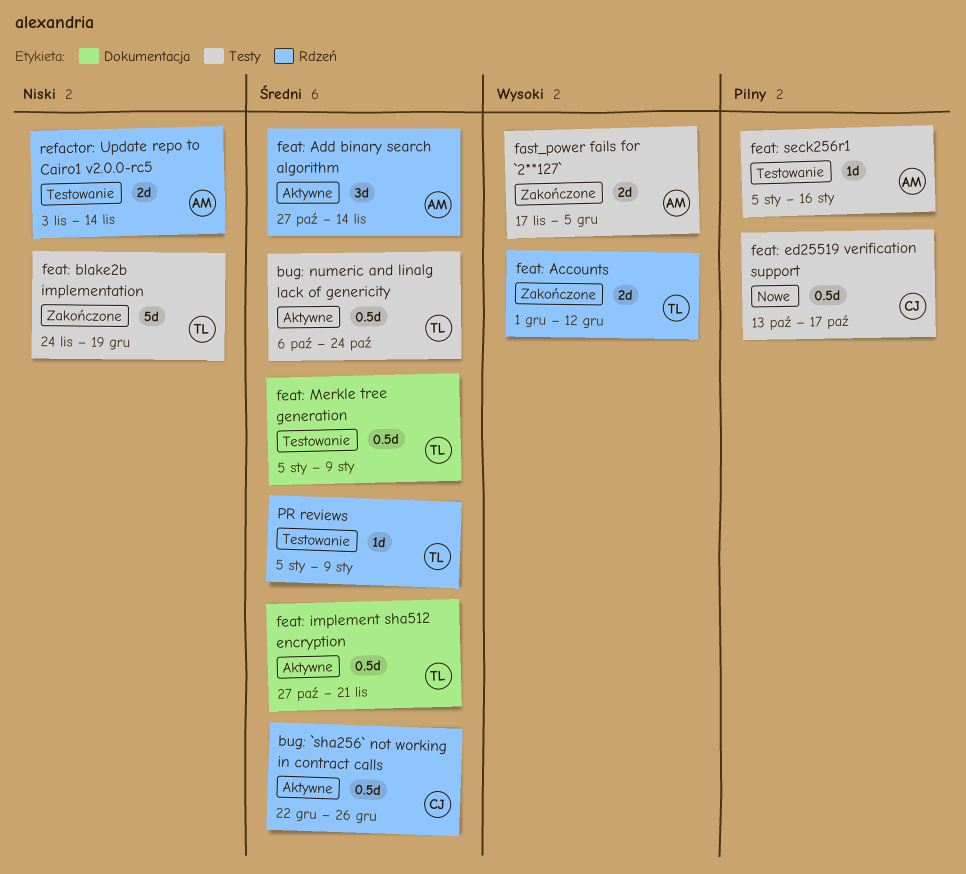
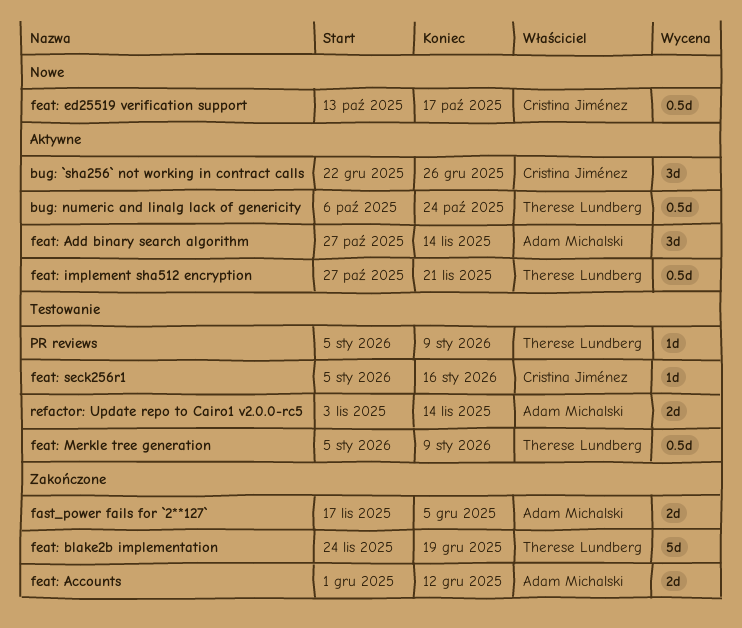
bug: `sha256` not working in contract calls, estimate: 0.5d -> 3d
feat: Accounts, owner: Therese Lundberg -> Adam Michalski
feat: seck256r1, owner: Adam Michalski -> Cristina Jiménez

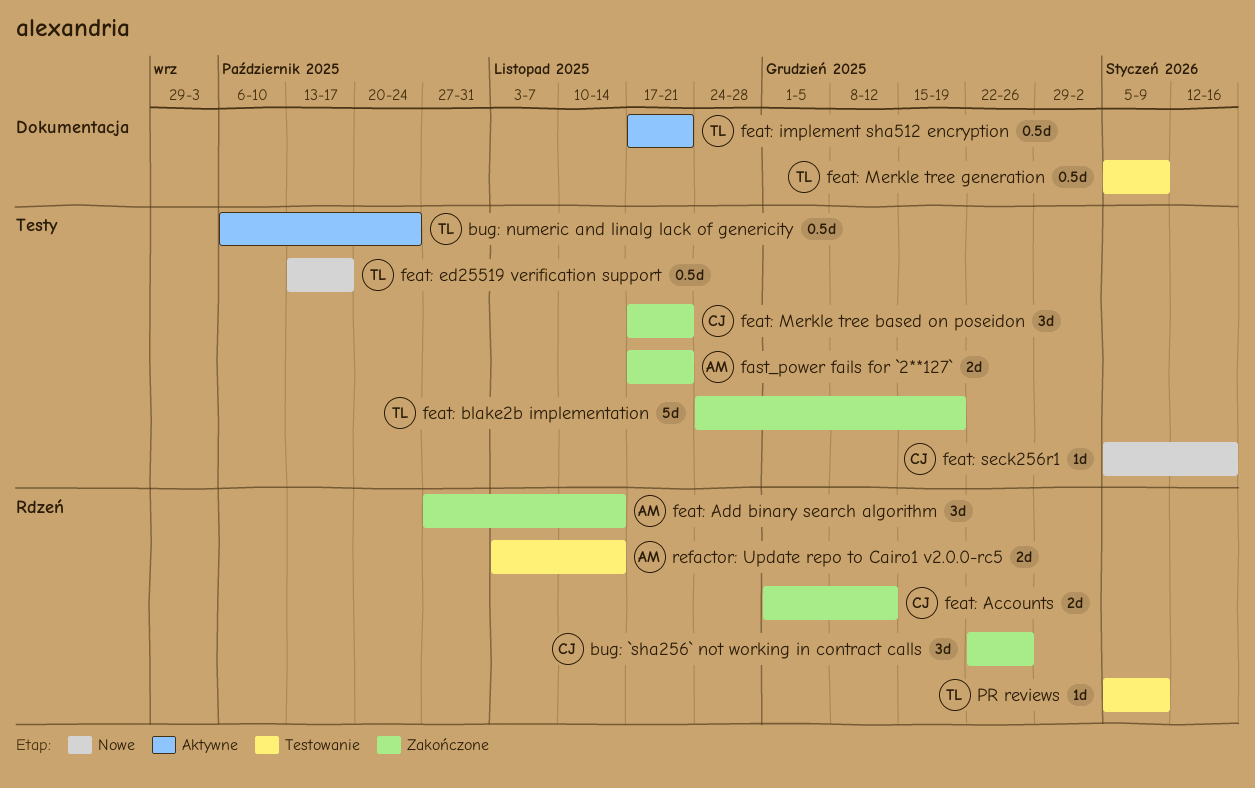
bug: `sha256` not working in contract calls, status: Aktywne -> Zakończone
fast_power fails for `2**127`, due: Dec 5 -> Nov 21
feat: Accounts, owner: Adam Michalski -> Cristina Jiménez
feat: Add binary search algorithm, status: Aktywne -> Zakończone
feat: ed25519 verification support, owner: Cristina Jiménez -> Therese Lundberg
feat: implement sha512 encryption, start: Oct 27 -> Nov 17
feat: Merkle tree based on poseidon: none -> present
feat: seck256r1, status: Testowanie -> Nowe

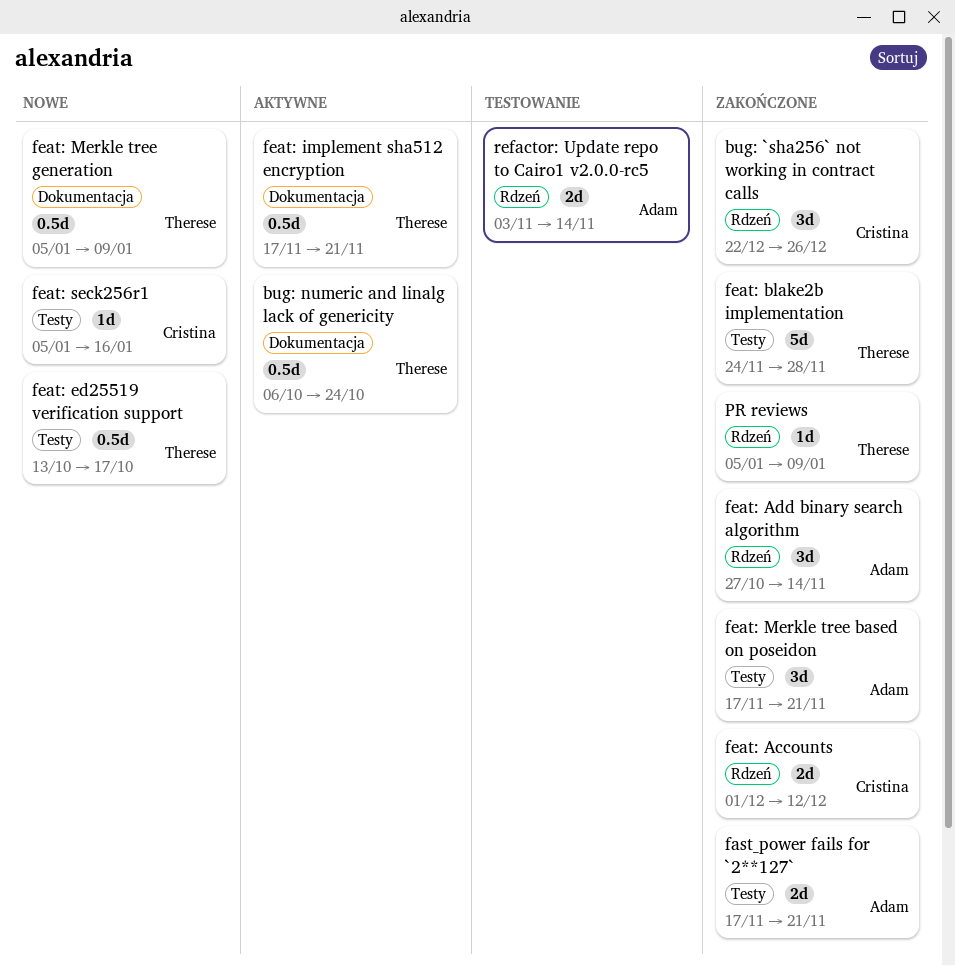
bug: numeric and linalg lack of genericity, label: Testy -> Dokumentacja
feat: blake2b implementation, due: Dec 19 -> Nov 28
feat: Merkle tree based on poseidon, owner: Cristina -> Adam
feat: Merkle tree generation, status: Testowanie -> Nowe
PR reviews, status: Testowanie -> Zakończone

